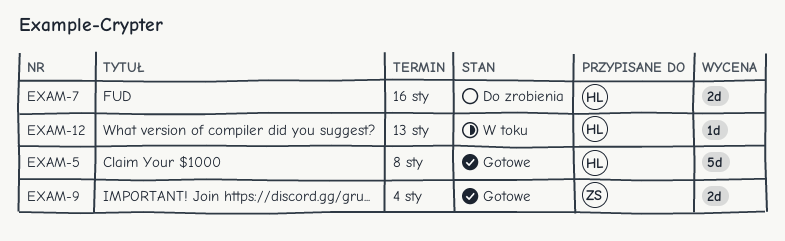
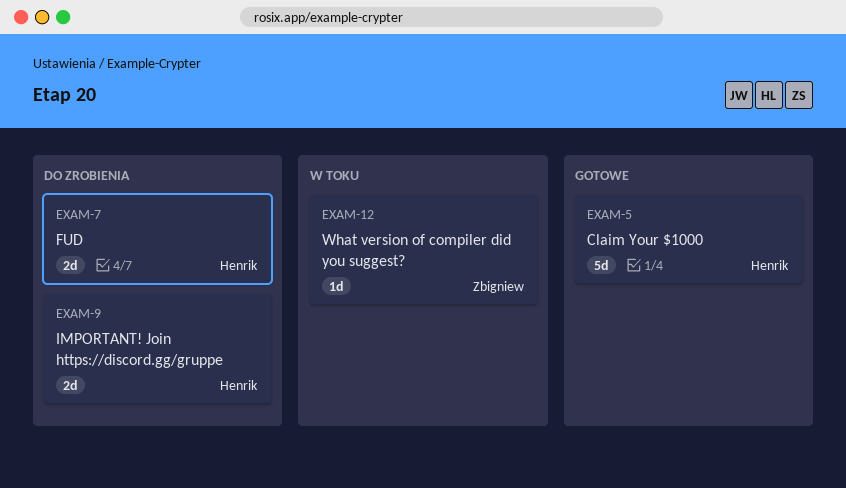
EXAM-9, status: Gotowe -> Do zrobienia
EXAM-9, owner: Zbigniew -> Henrik
EXAM-12, owner: Henrik -> Zbigniew

